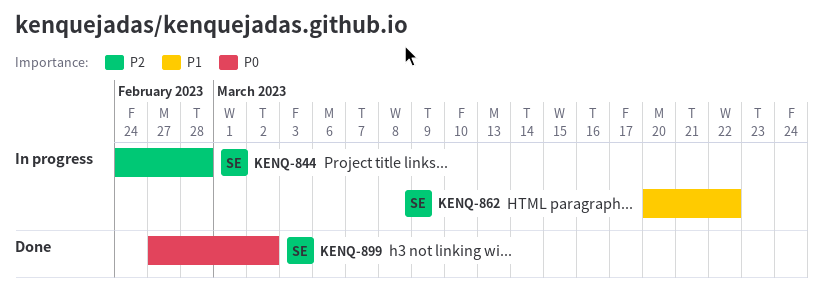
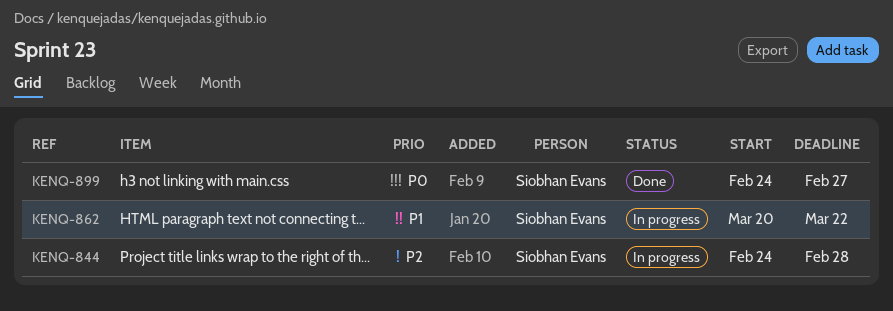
KENQ-899, start: Feb 27 -> Feb 24
KENQ-899, due: Mar 2 -> Feb 27

